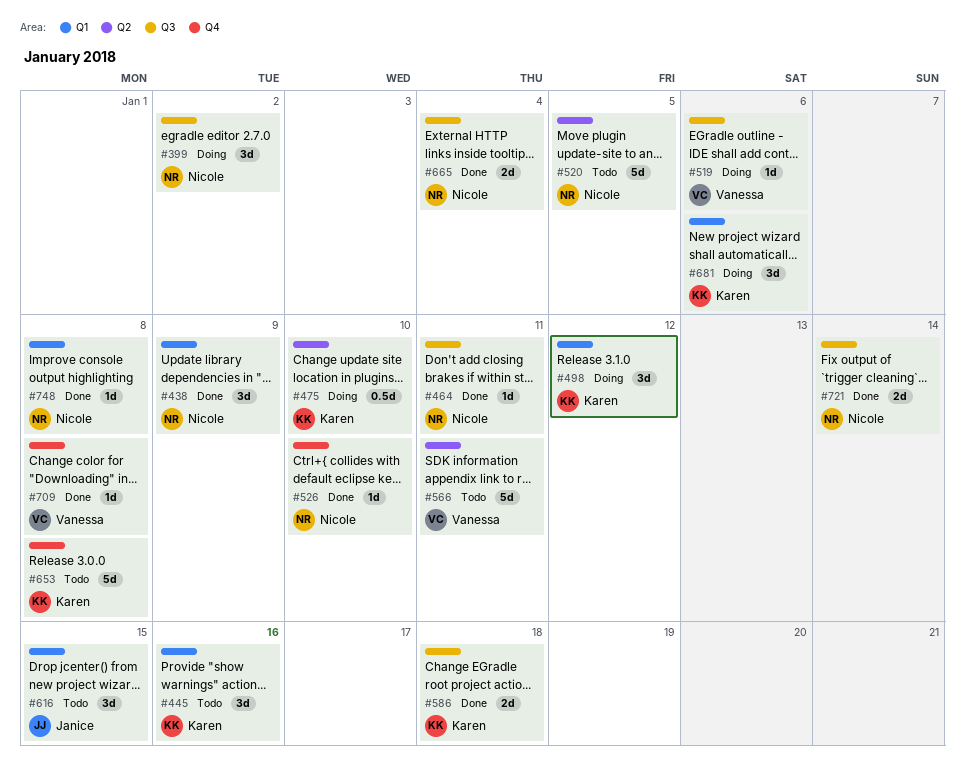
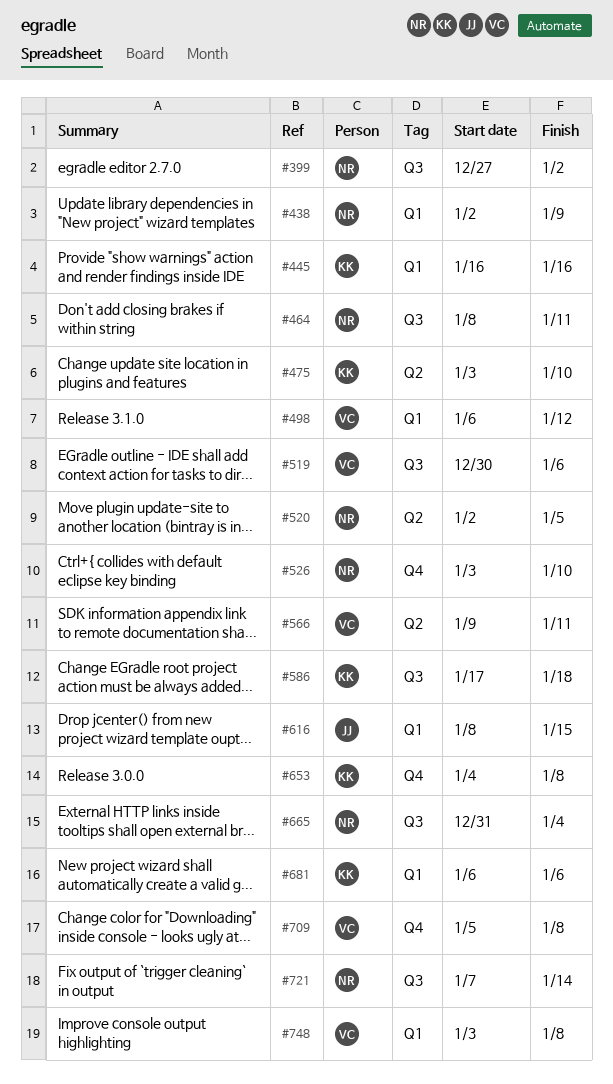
#498, owner: Karen -> Vanessa
#748, owner: Nicole -> Vanessa

